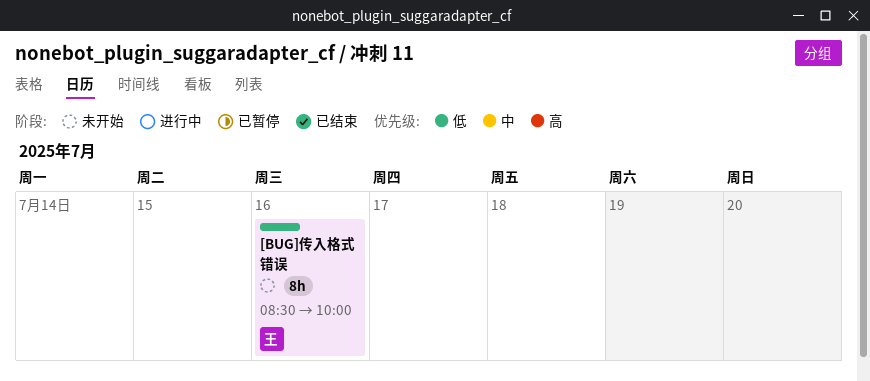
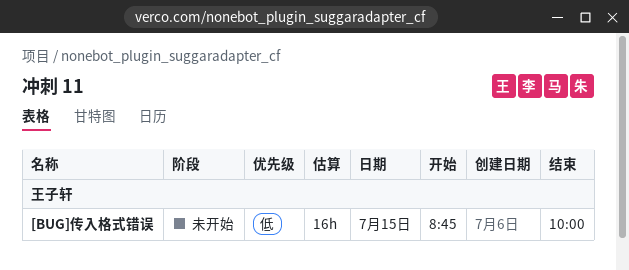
[BUG]传入格式错误, estimate: 8h -> 16h
[BUG]传入格式错误, day: Jul 16 -> Jul 15
[BUG]传入格式错误, begins: 08:30 -> 08:45

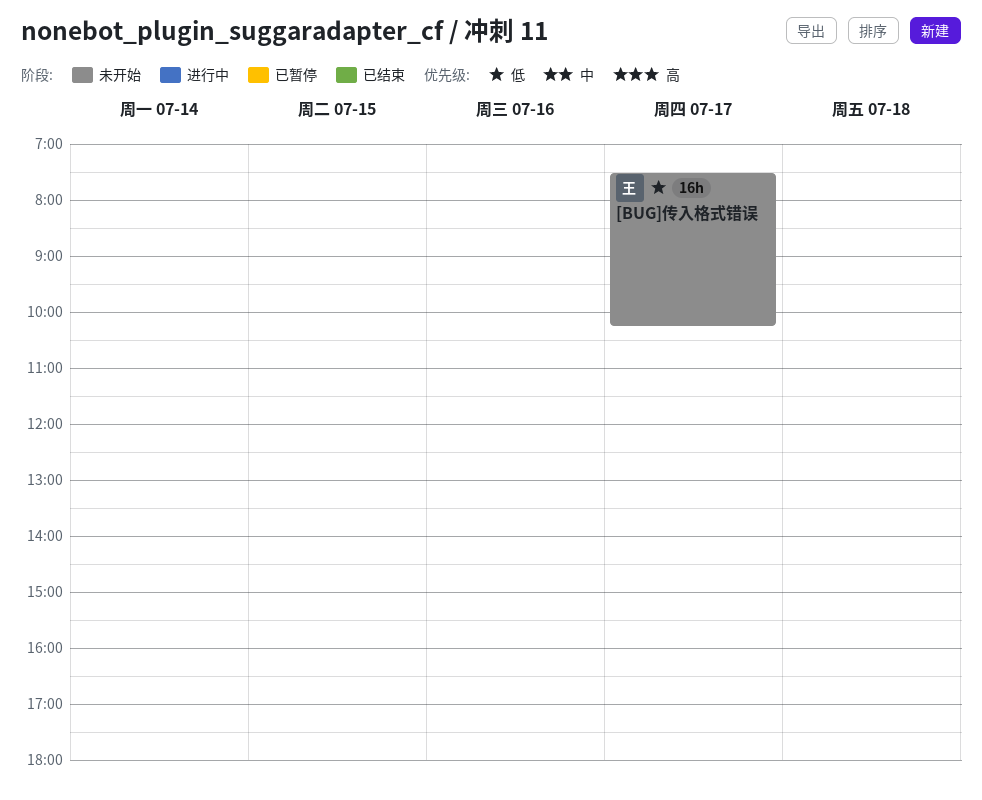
[BUG]传入格式错误, day: Jul 15 -> Jul 17
[BUG]传入格式错误, begins: 08:45 -> 07:30
[BUG]传入格式错误, ends: 10:00 -> 10:15

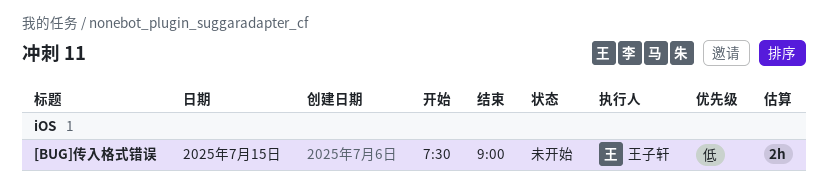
[BUG]传入格式错误, estimate: 16h -> 2h
[BUG]传入格式错误, day: Jul 17 -> Jul 15
[BUG]传入格式错误, ends: 10:15 -> 09:00

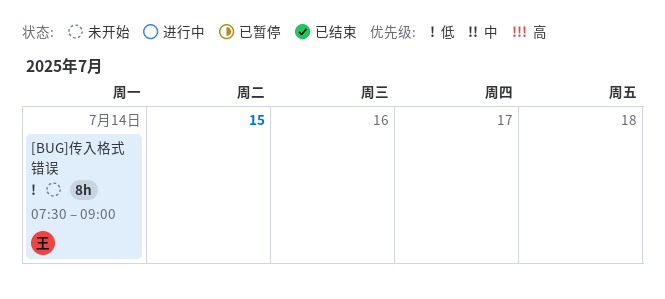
[BUG]传入格式错误, estimate: 2h -> 8h
[BUG]传入格式错误, day: Jul 15 -> Jul 14

